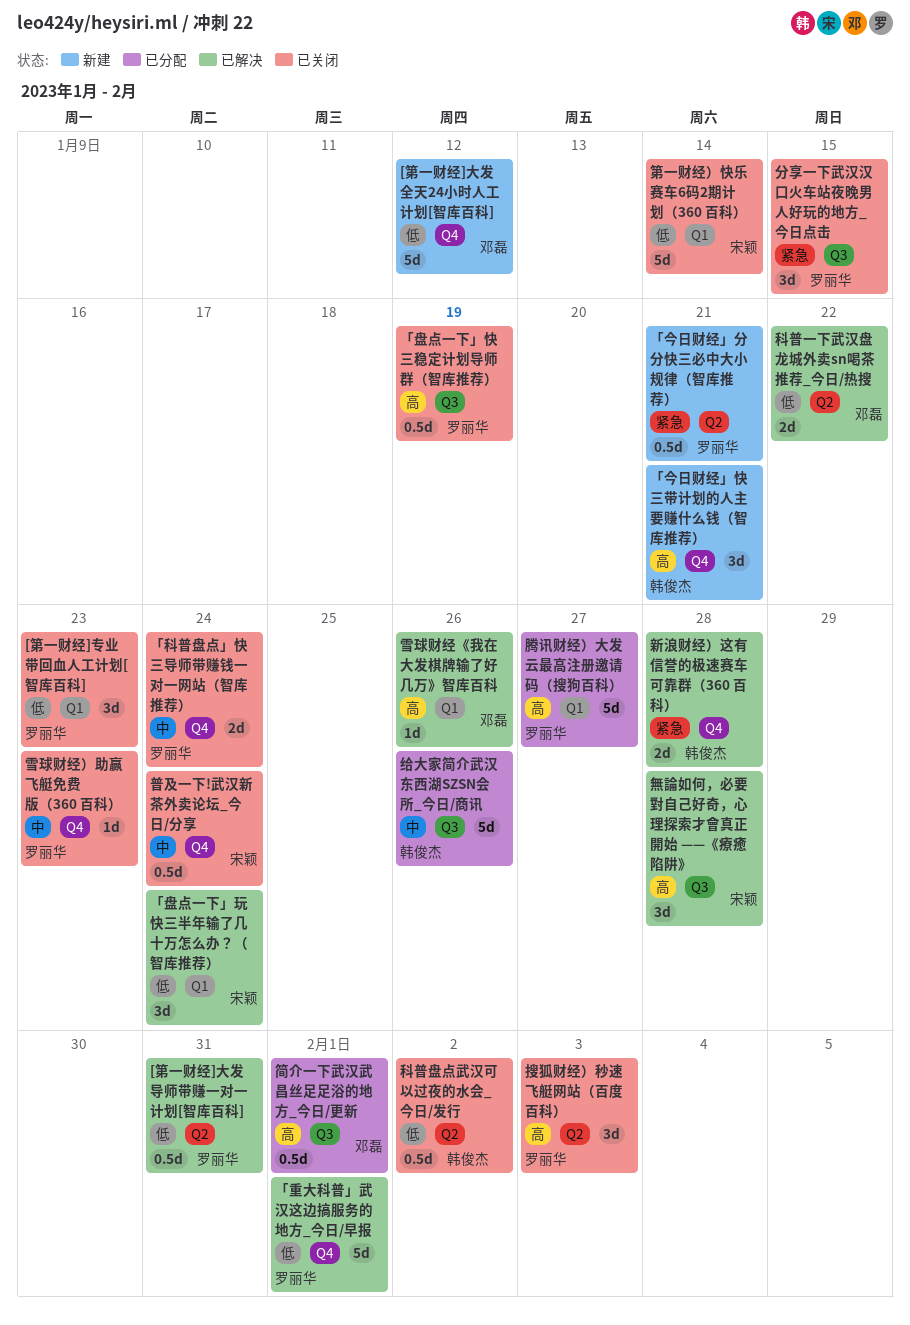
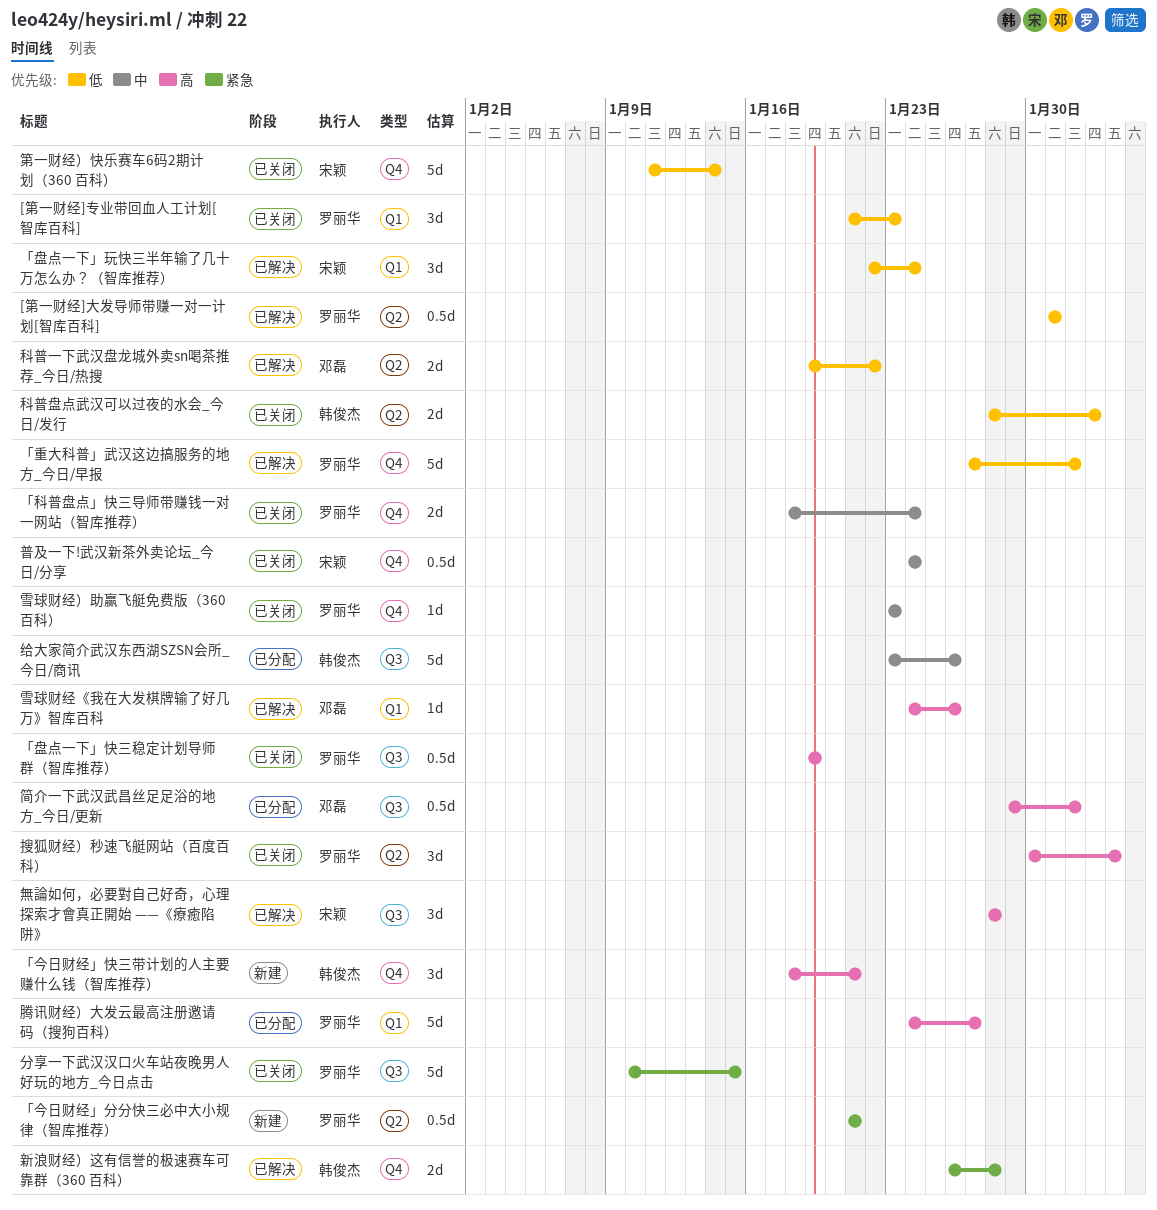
[第一财经]大发全天24小时人工计划[智库百科]: present -> none
分享一下武汉汉口火车站夜晚男人好玩的地方_今日点击, estimate: 3d -> 5d
科普盘点武汉可以过夜的水会_今日/发行, estimate: 0.5d -> 2d
第一财经）快乐赛车6码2期计划（360 百科）, label: Q1 -> Q4

